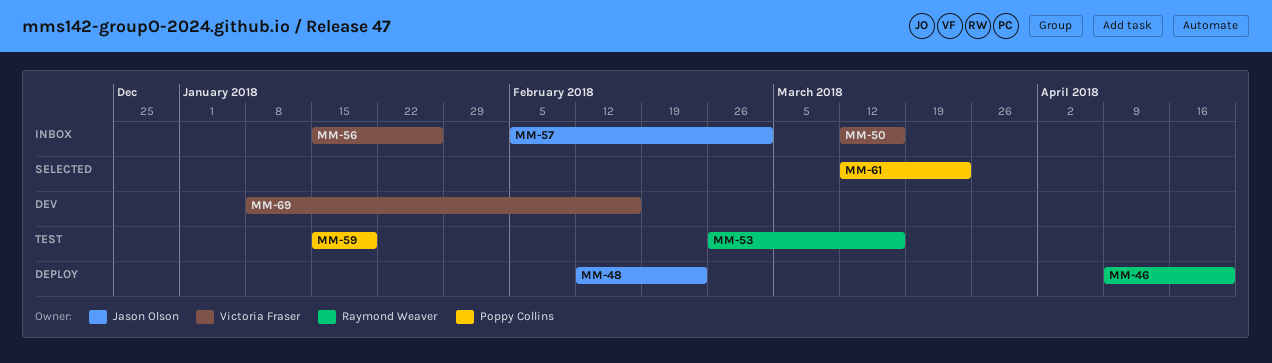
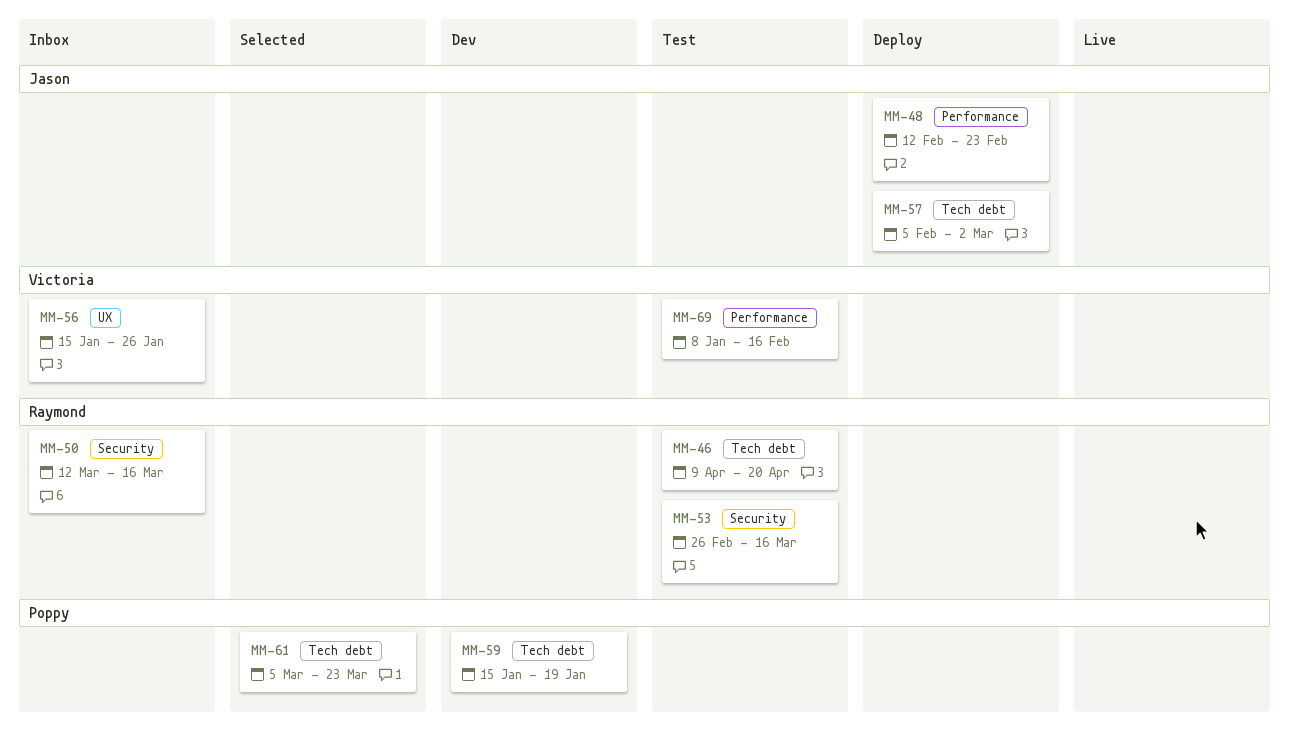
MM-46, status: Deploy -> Test
MM-50, owner: Victoria Fraser -> Raymond Weaver
MM-57, status: Inbox -> Deploy
MM-59, status: Test -> Dev
MM-61, start: Mar 12 -> Mar 5
MM-69, status: Dev -> Test

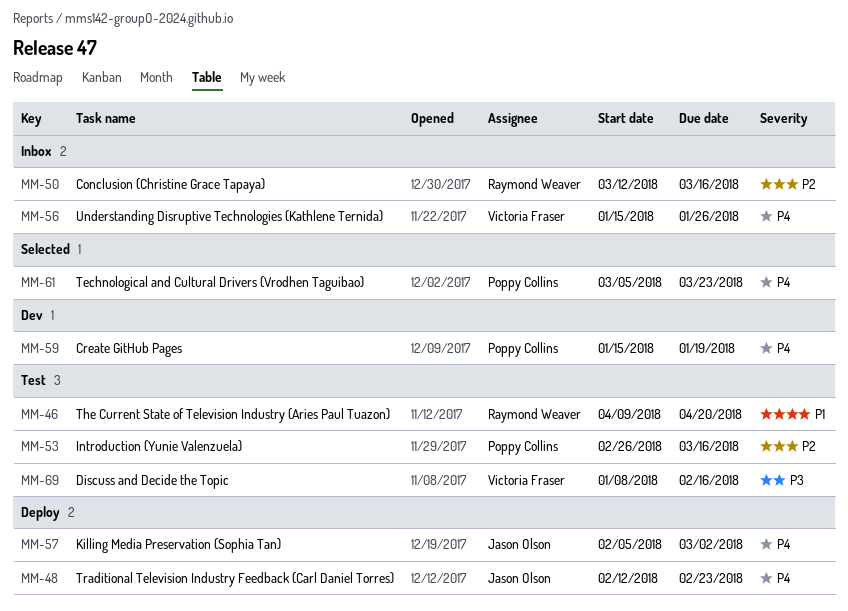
MM-53, owner: Raymond Weaver -> Poppy Collins

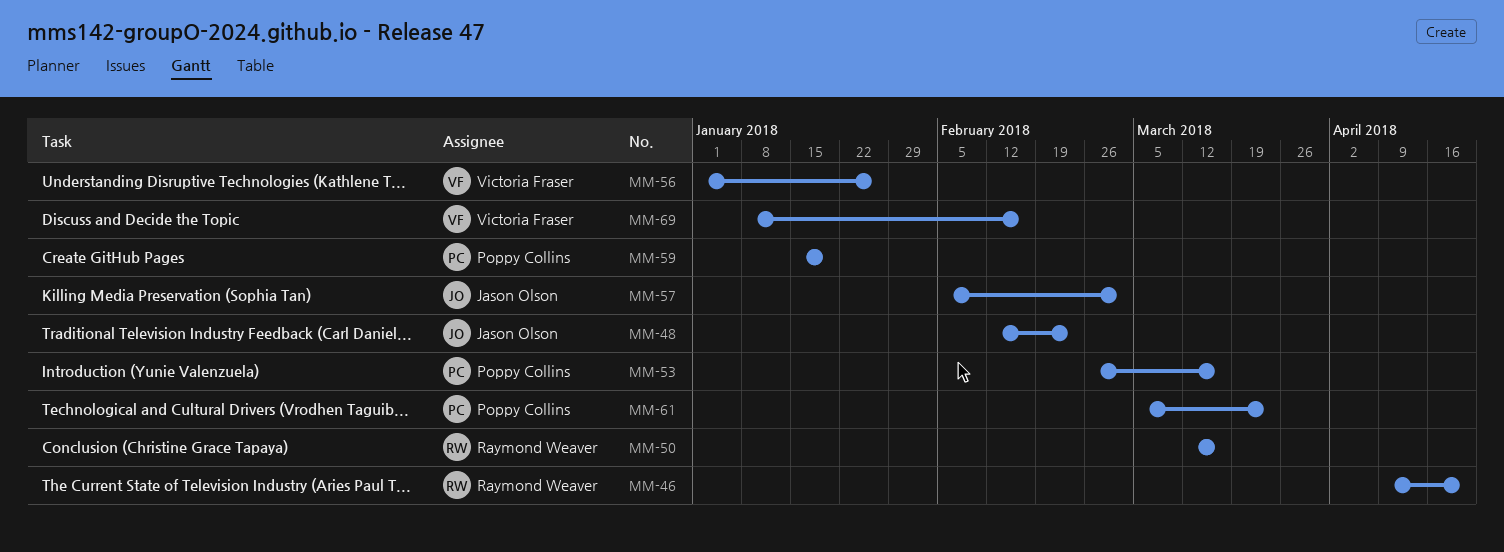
MM-56, start: Jan 15 -> Jan 1

